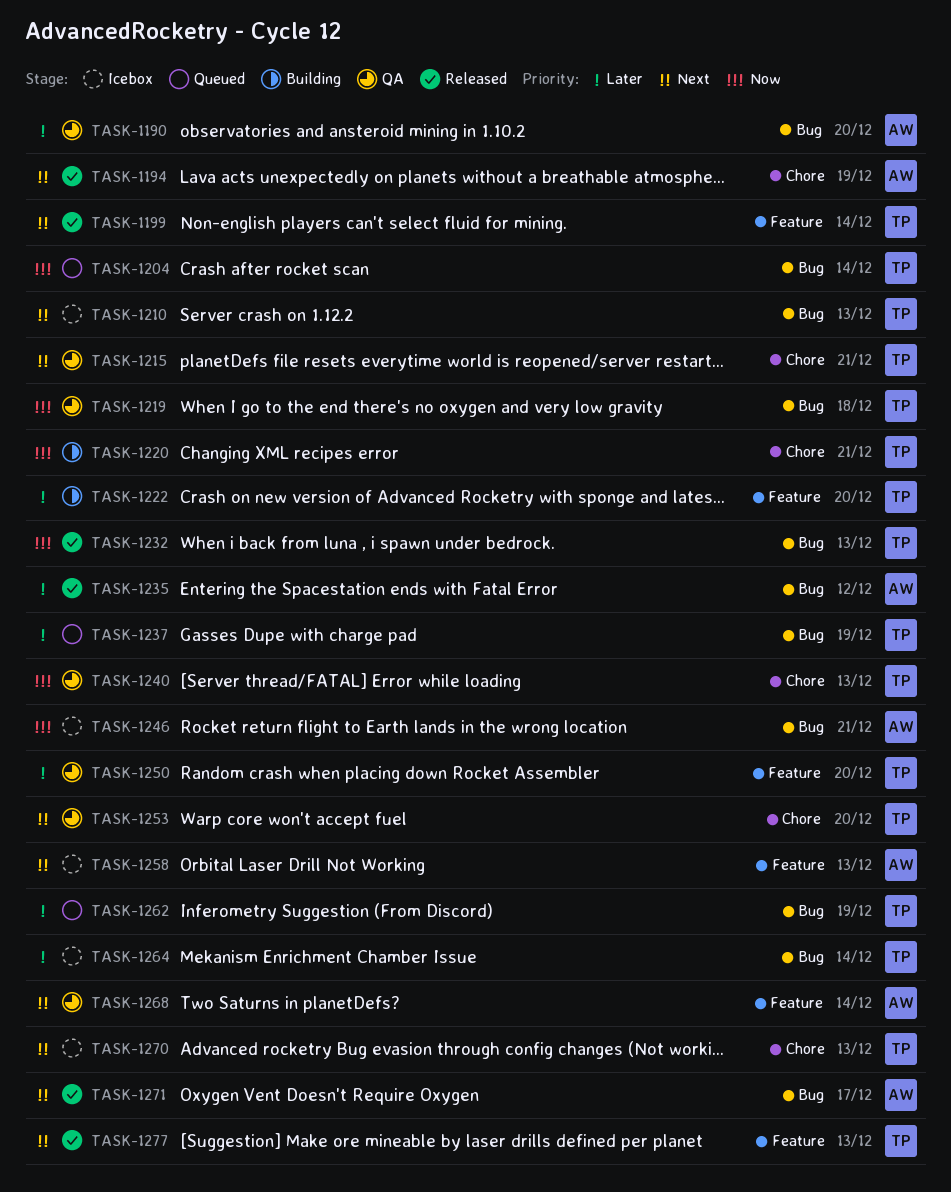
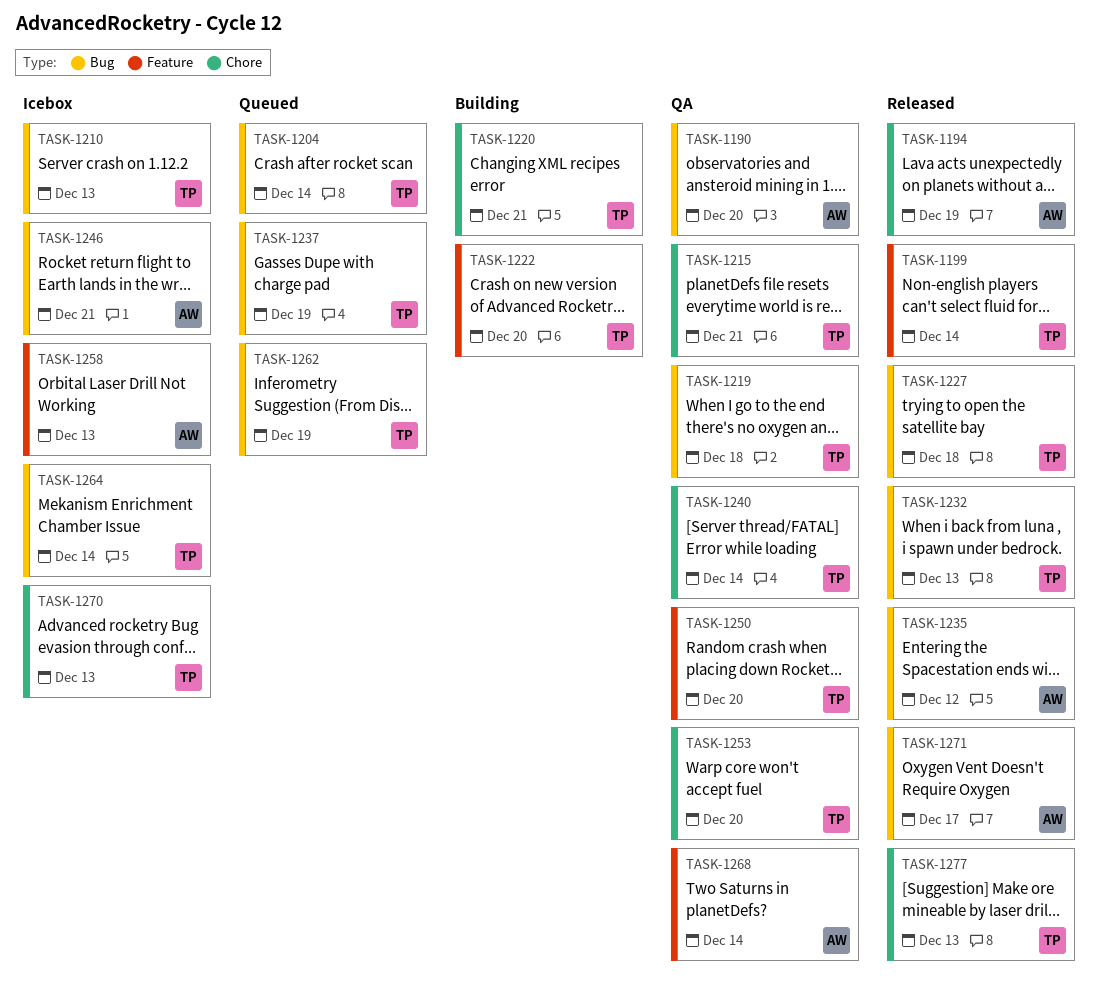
TASK-1227: none -> present
TASK-1240, due: Dec 13 -> Dec 14
TASK-1277, label: Feature -> Chore

